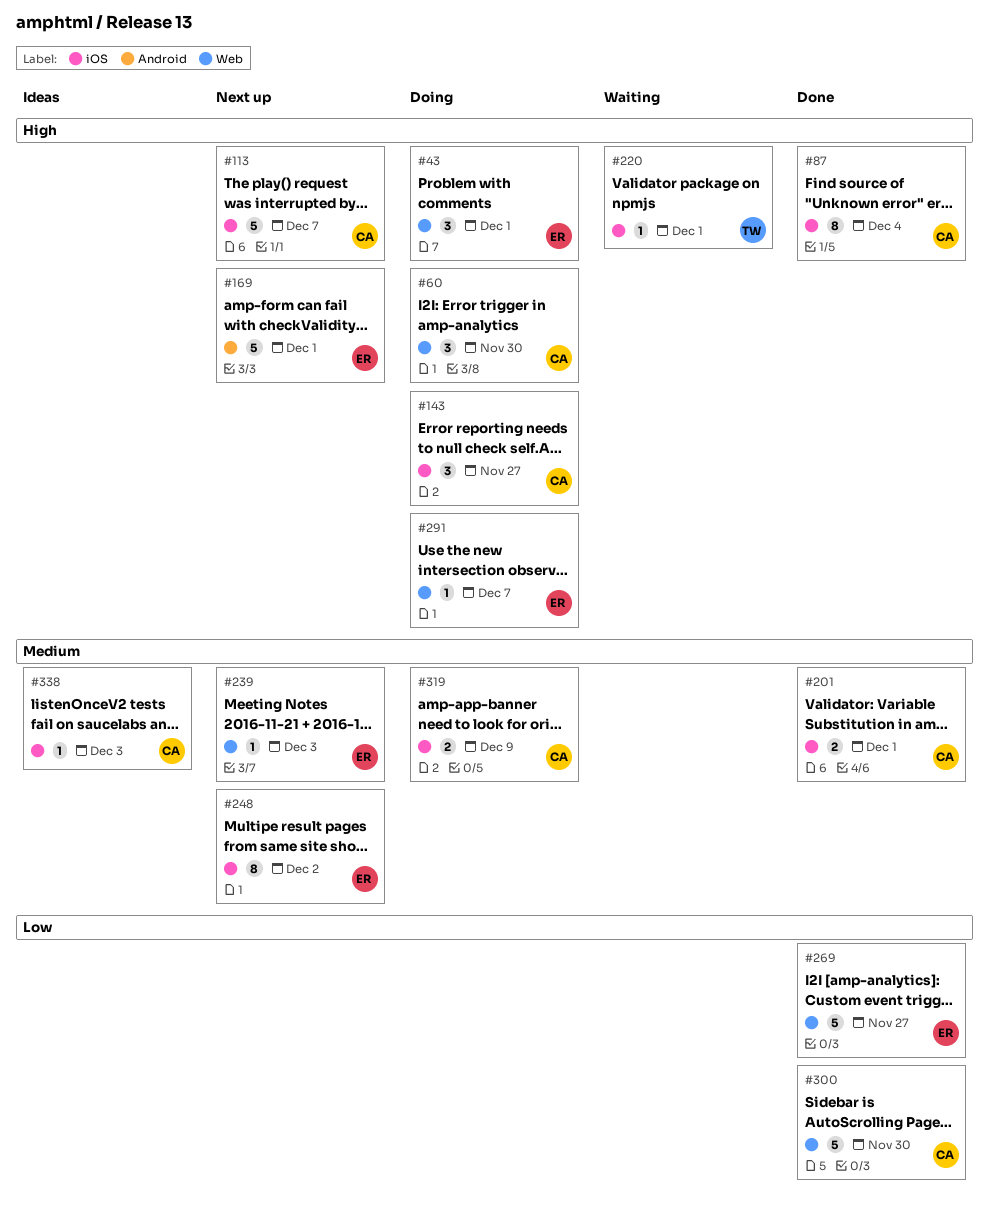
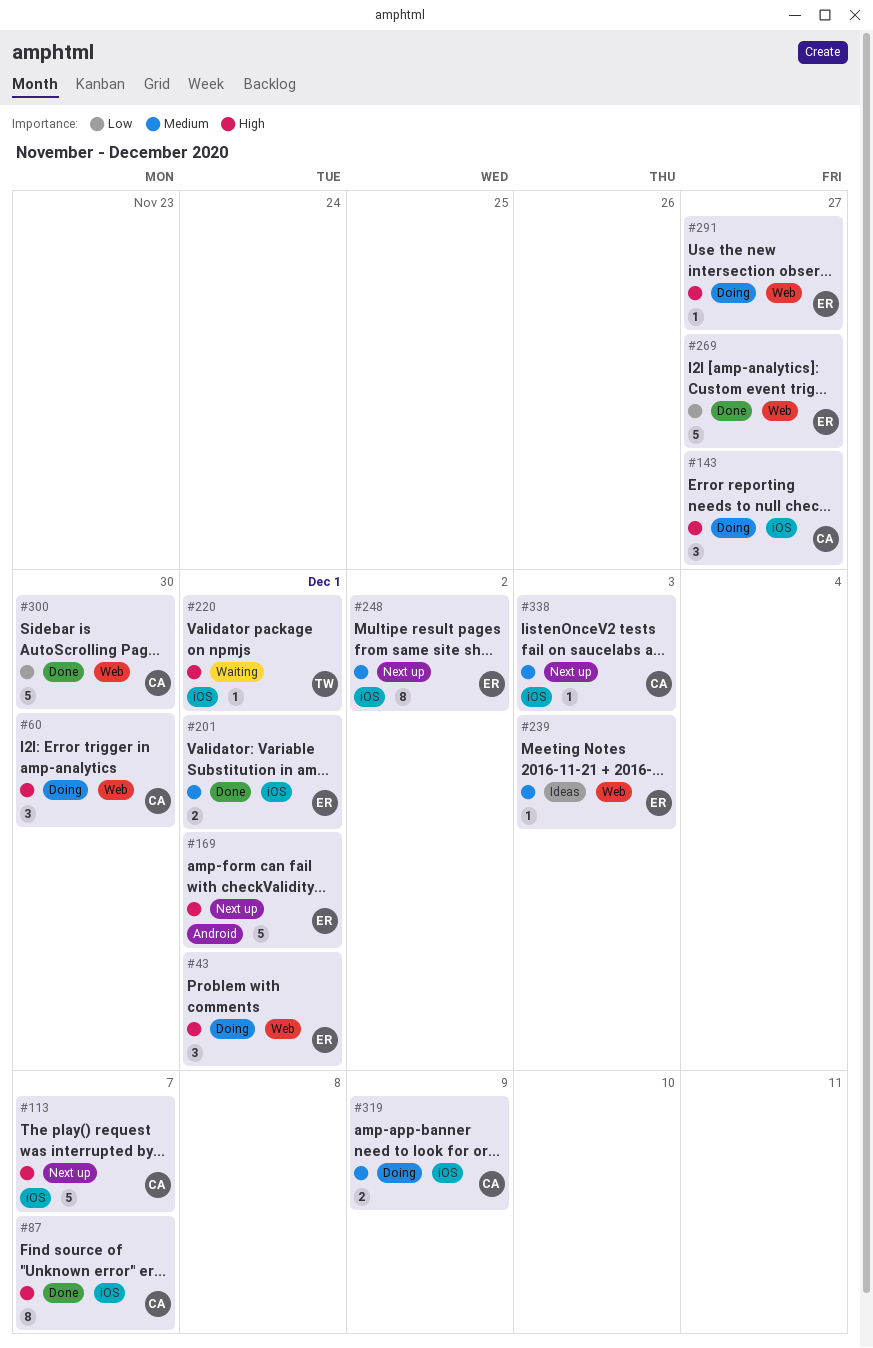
#87, due: Dec 4 -> Dec 7
#201, owner: CA -> ER
#239, status: Next up -> Ideas
#291, due: Dec 7 -> Nov 27
#338, status: Ideas -> Next up

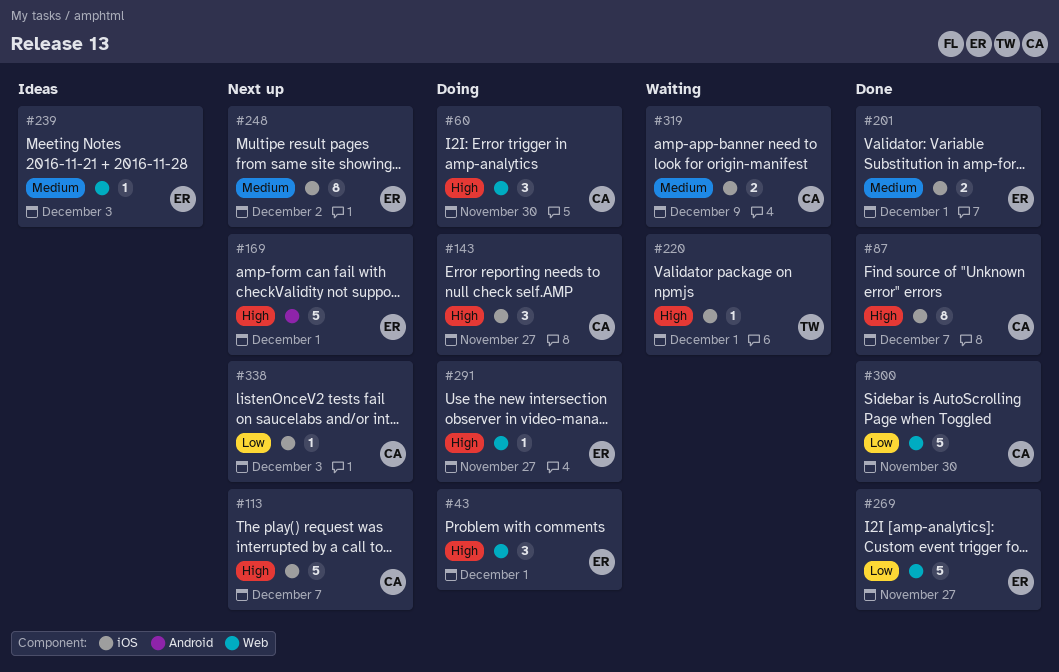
#319, status: Doing -> Waiting
#338, priority: Medium -> Low

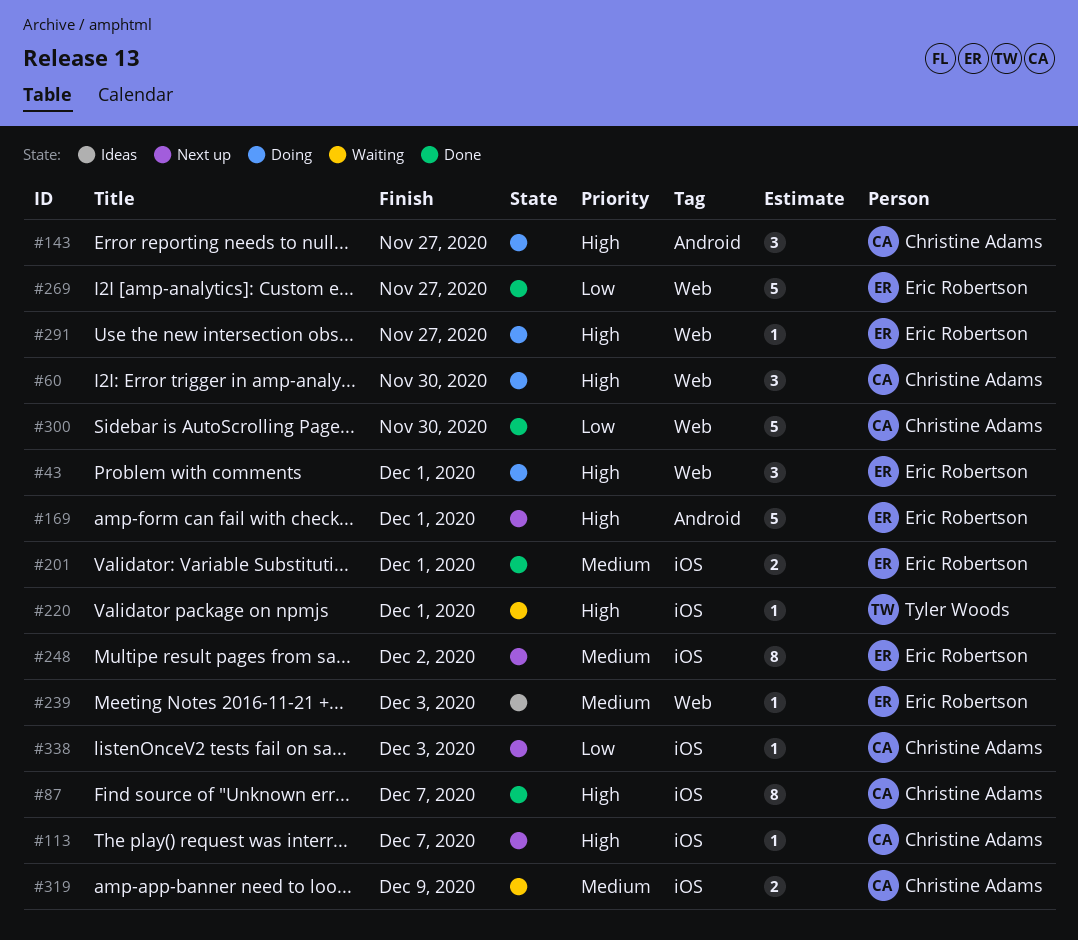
#113, estimate: 5 -> 1
#143, label: iOS -> Android

